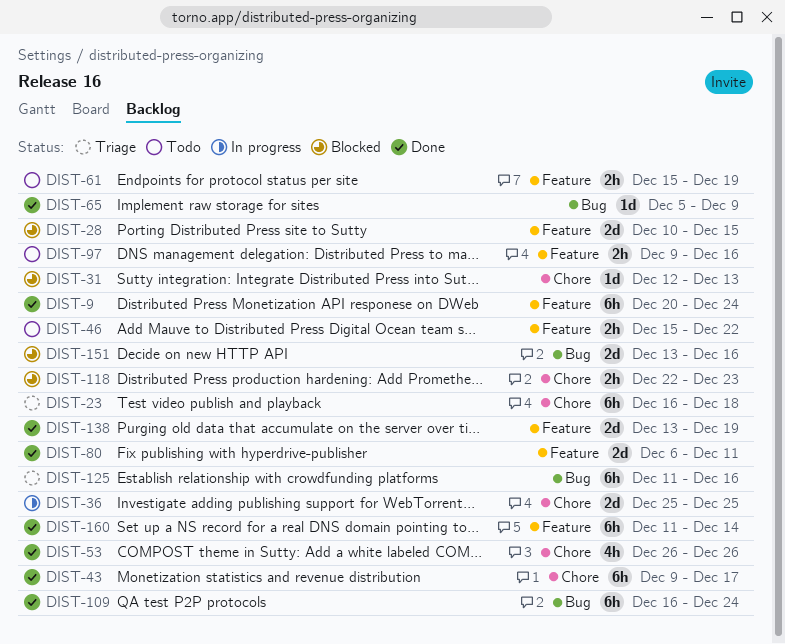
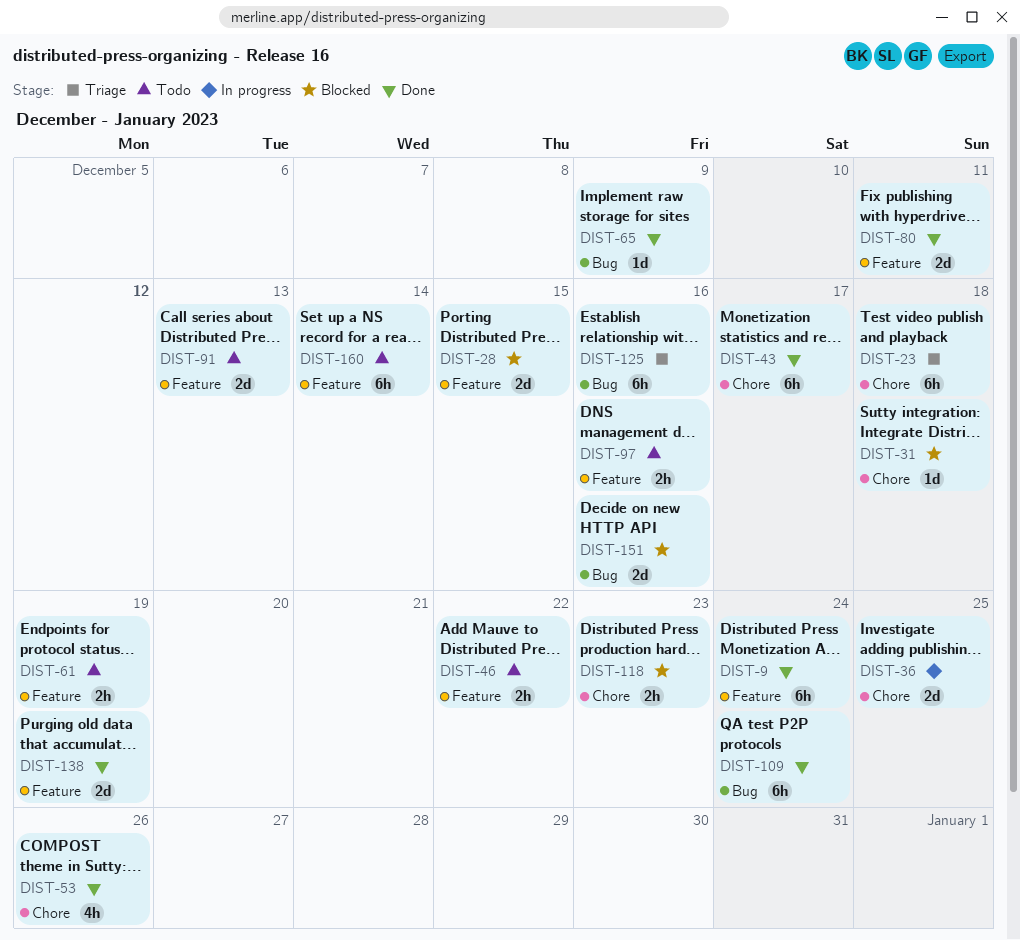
DIST-31, due: Dec 13 -> Dec 18
DIST-91: none -> present
DIST-160, status: Done -> Todo

